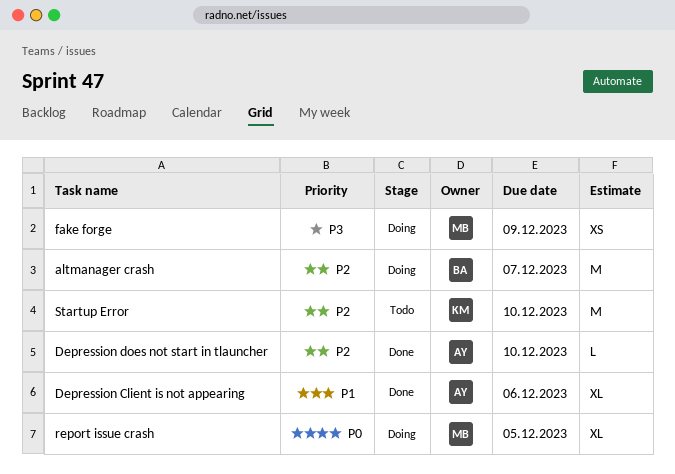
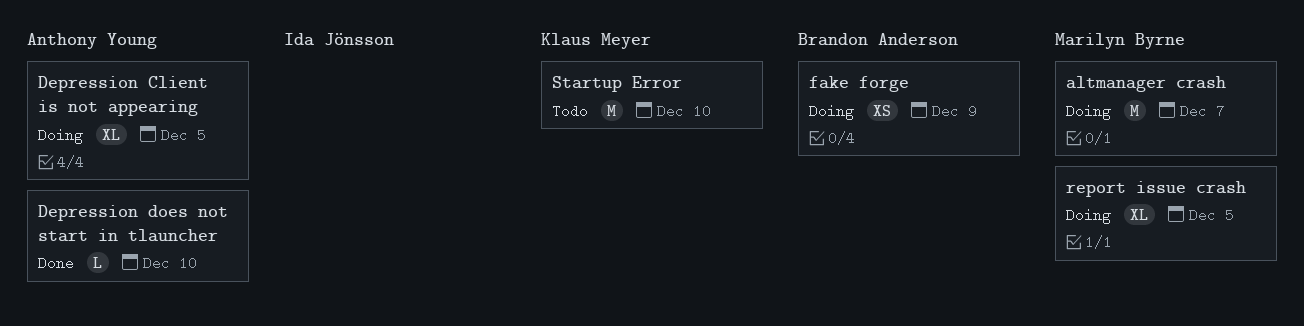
altmanager crash, owner: Brandon Anderson -> Marilyn Byrne
Depression Client is not appearing, status: Done -> Doing
Depression Client is not appearing, due: Dec 6 -> Dec 5
fake forge, owner: Marilyn Byrne -> Brandon Anderson

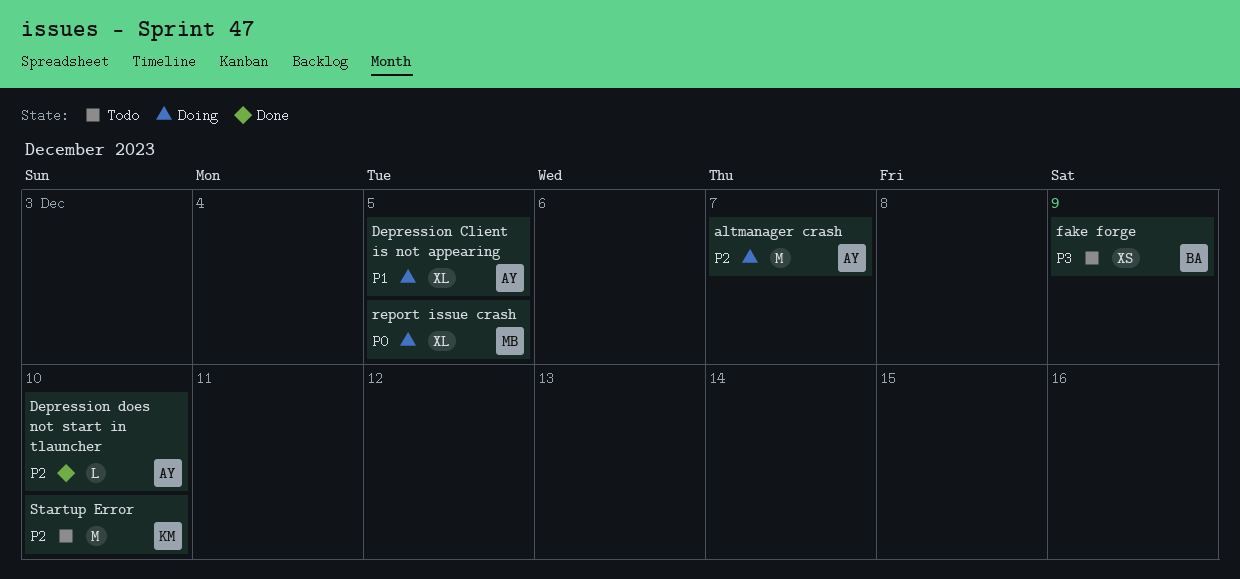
altmanager crash, owner: Marilyn Byrne -> Anthony Young
fake forge, status: Doing -> Todo

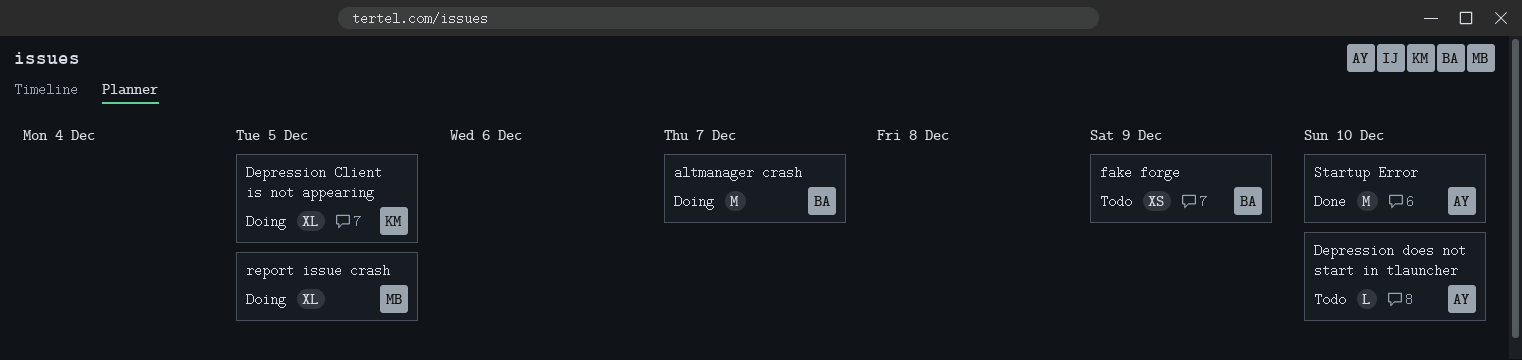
altmanager crash, owner: AY -> BA
Depression Client is not appearing, owner: AY -> KM
Depression does not start in tlauncher, status: Done -> Todo
Startup Error, status: Todo -> Done
Startup Error, owner: KM -> AY

